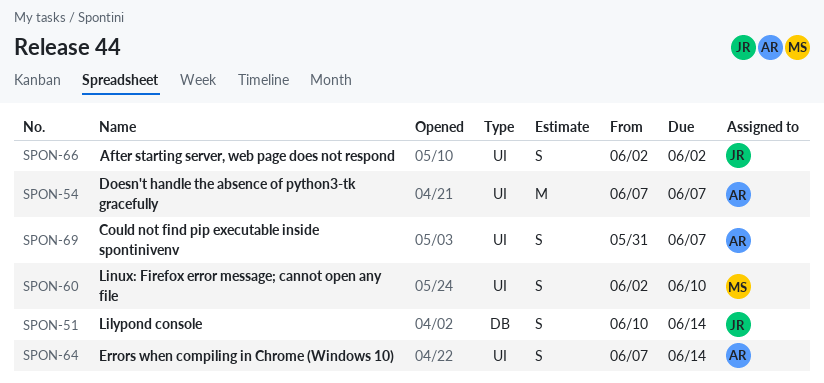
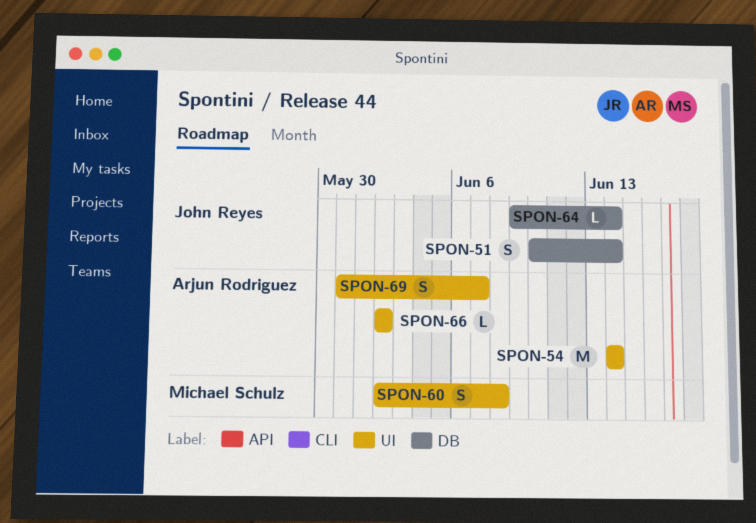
SPON-54, start: Jun 7 -> Jun 14
SPON-54, due: Jun 7 -> Jun 14
SPON-60, due: Jun 10 -> Jun 8
SPON-64, owner: Arjun Rodriguez -> John Reyes
SPON-64, label: UI -> DB
SPON-64, estimate: S -> L
SPON-64, start: Jun 7 -> Jun 9
SPON-66, owner: John Reyes -> Arjun Rodriguez
SPON-66, estimate: S -> L

